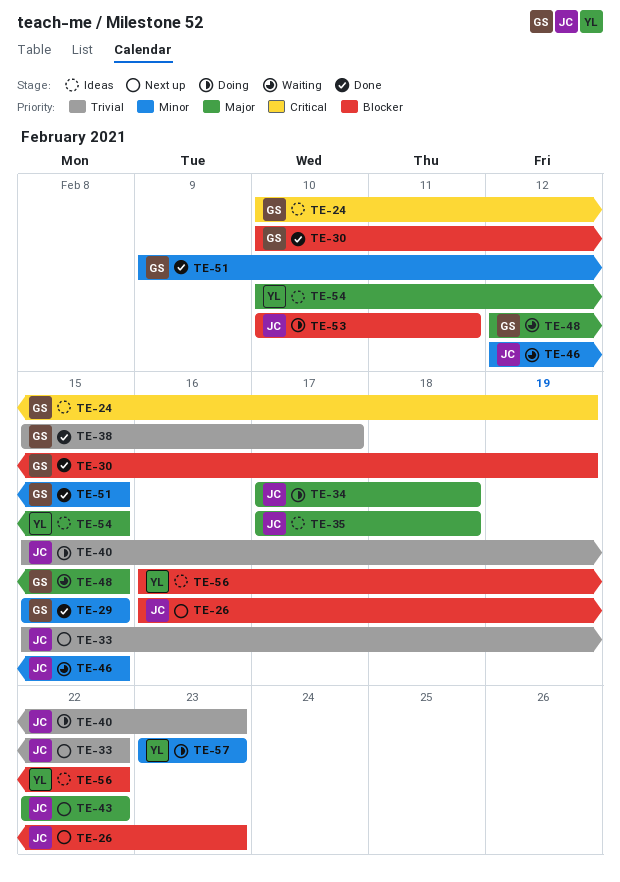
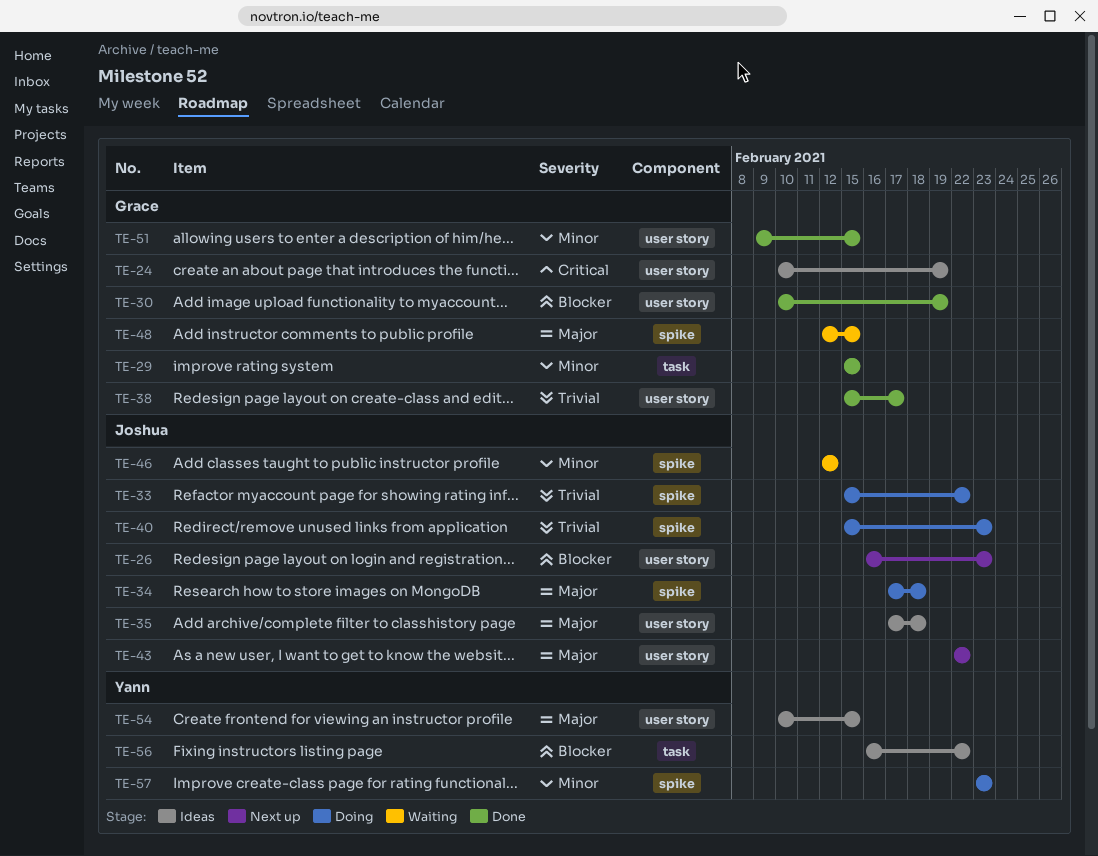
TE-33, status: Next up -> Doing
TE-46, due: Feb 15 -> Feb 12
TE-53: present -> none

